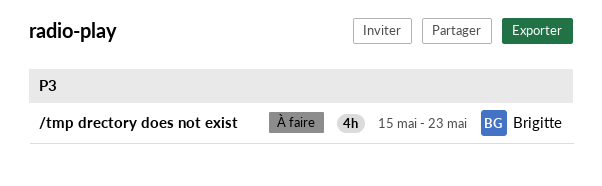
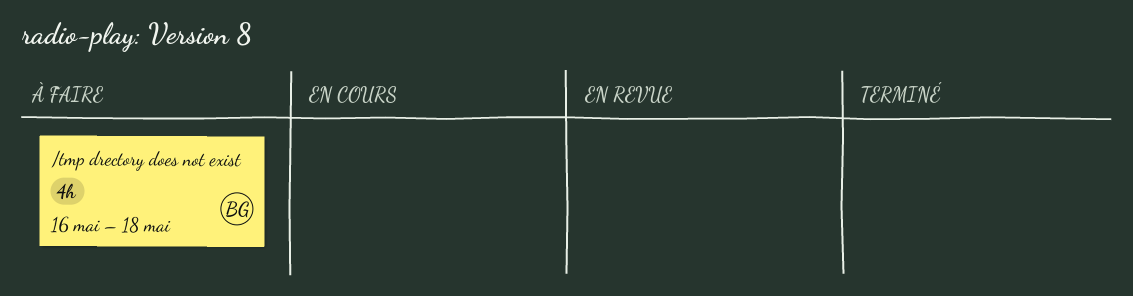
/tmp drectory does not exist, start: May 15 -> May 16
/tmp drectory does not exist, due: May 23 -> May 18

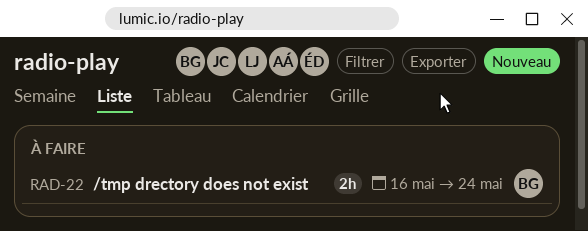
/tmp drectory does not exist, estimate: 4h -> 2h
/tmp drectory does not exist, due: May 18 -> May 24

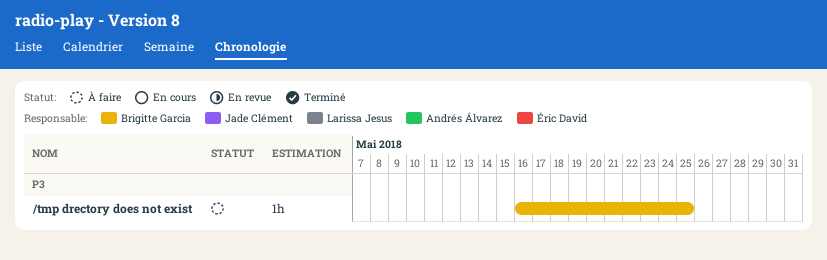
/tmp drectory does not exist, estimate: 2h -> 1h
/tmp drectory does not exist, due: May 24 -> May 25

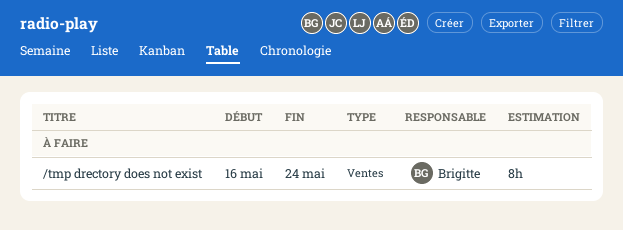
/tmp drectory does not exist, estimate: 1h -> 8h
/tmp drectory does not exist, due: May 25 -> May 24

